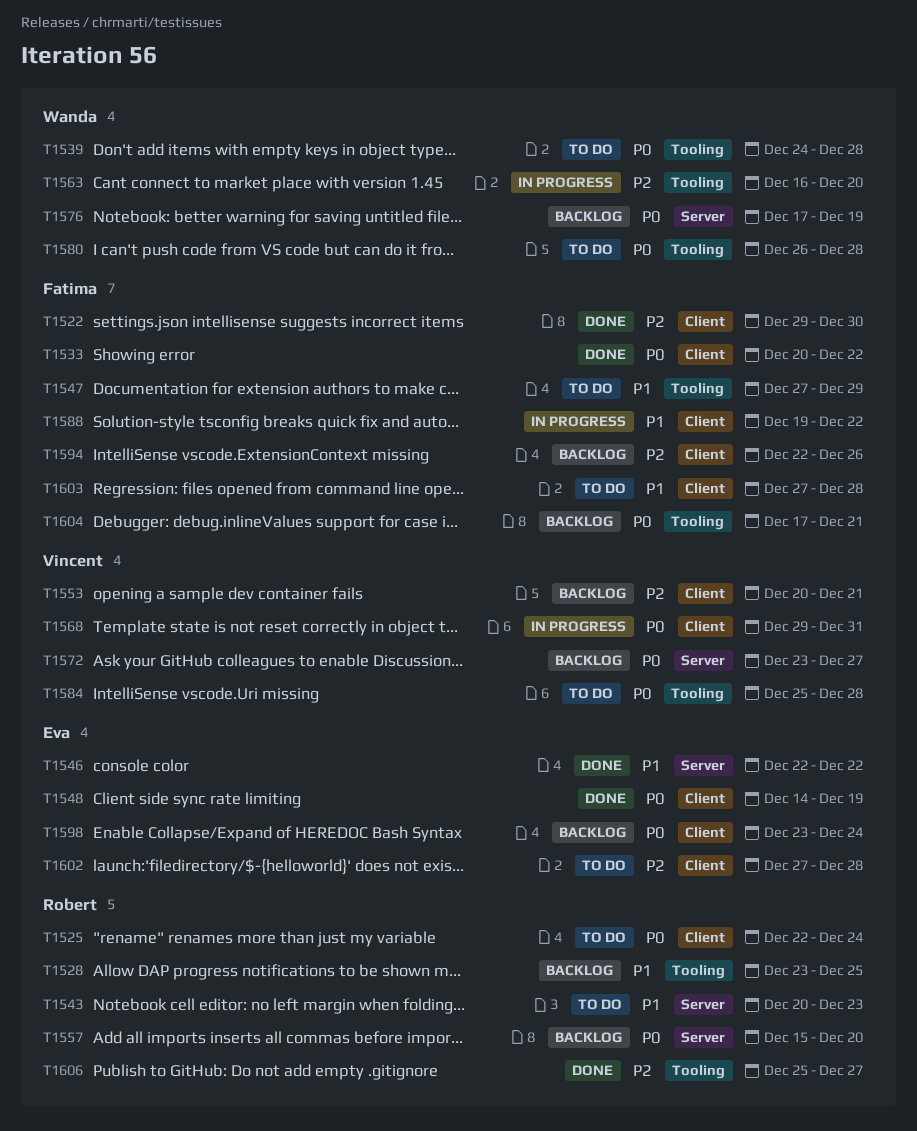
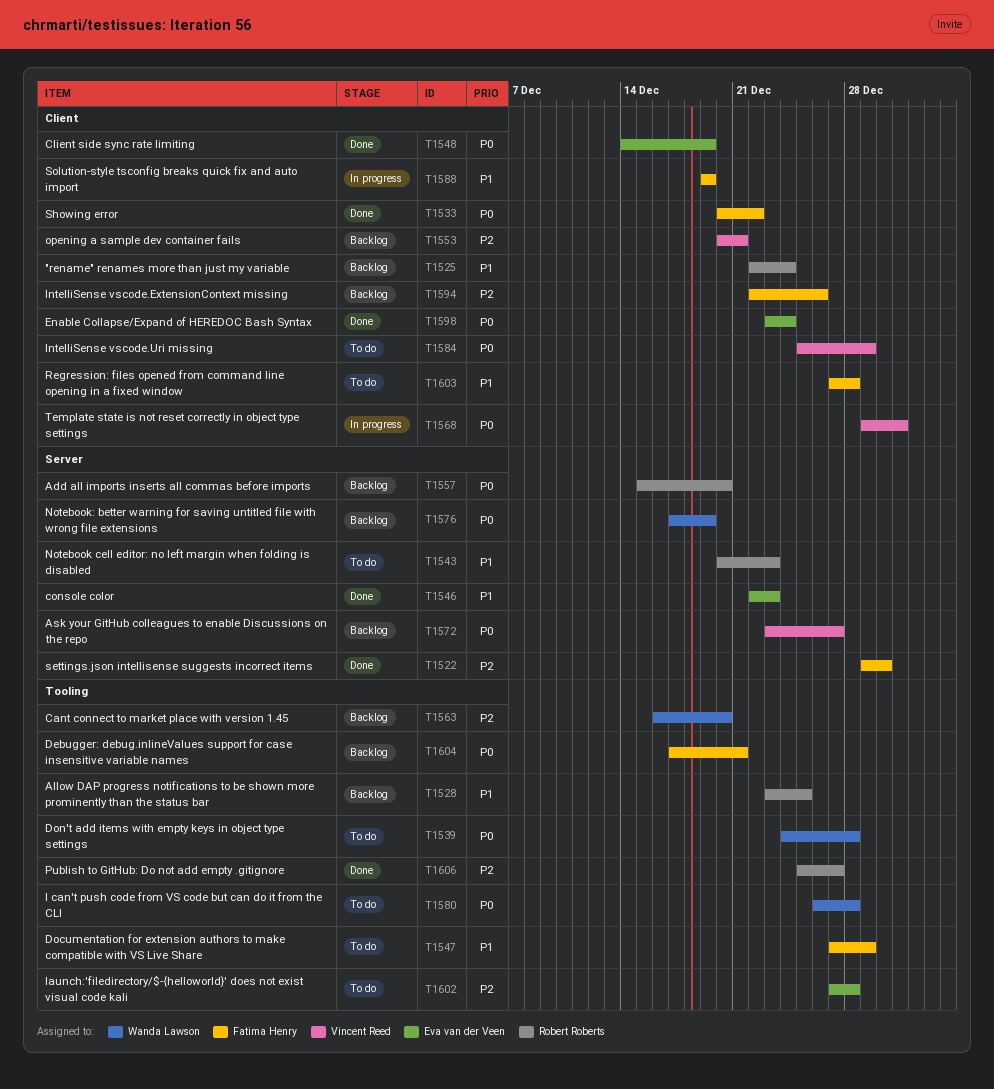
T1522, label: Client -> Server
T1525, status: To do -> Backlog
T1525, priority: P0 -> P1
T1546, due: Dec 22 -> Dec 23
T1563, status: In progress -> Backlog
T1584, label: Tooling -> Client
T1584, due: Dec 28 -> Dec 29
T1588, due: Dec 22 -> Dec 19
T1598, status: Backlog -> Done
T1602, label: Client -> Tooling

